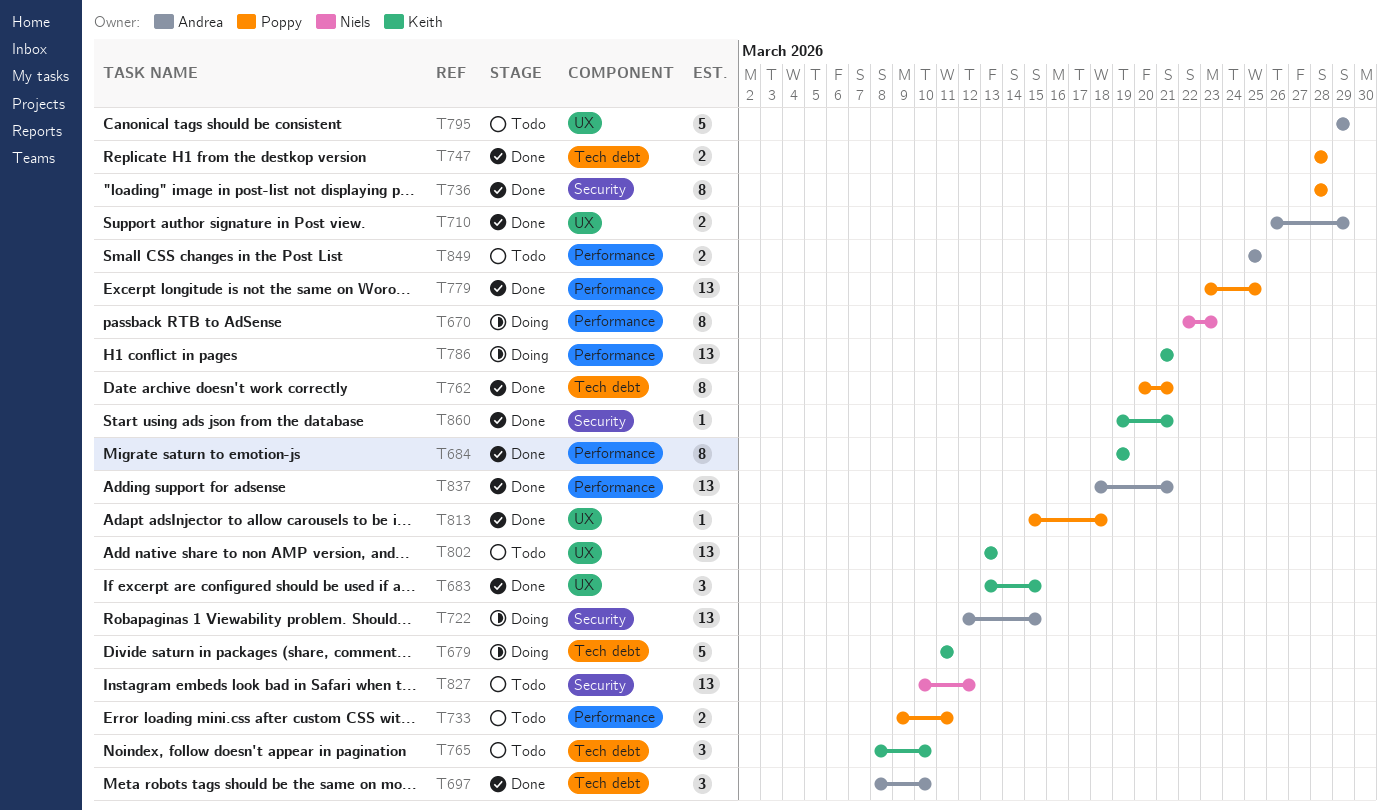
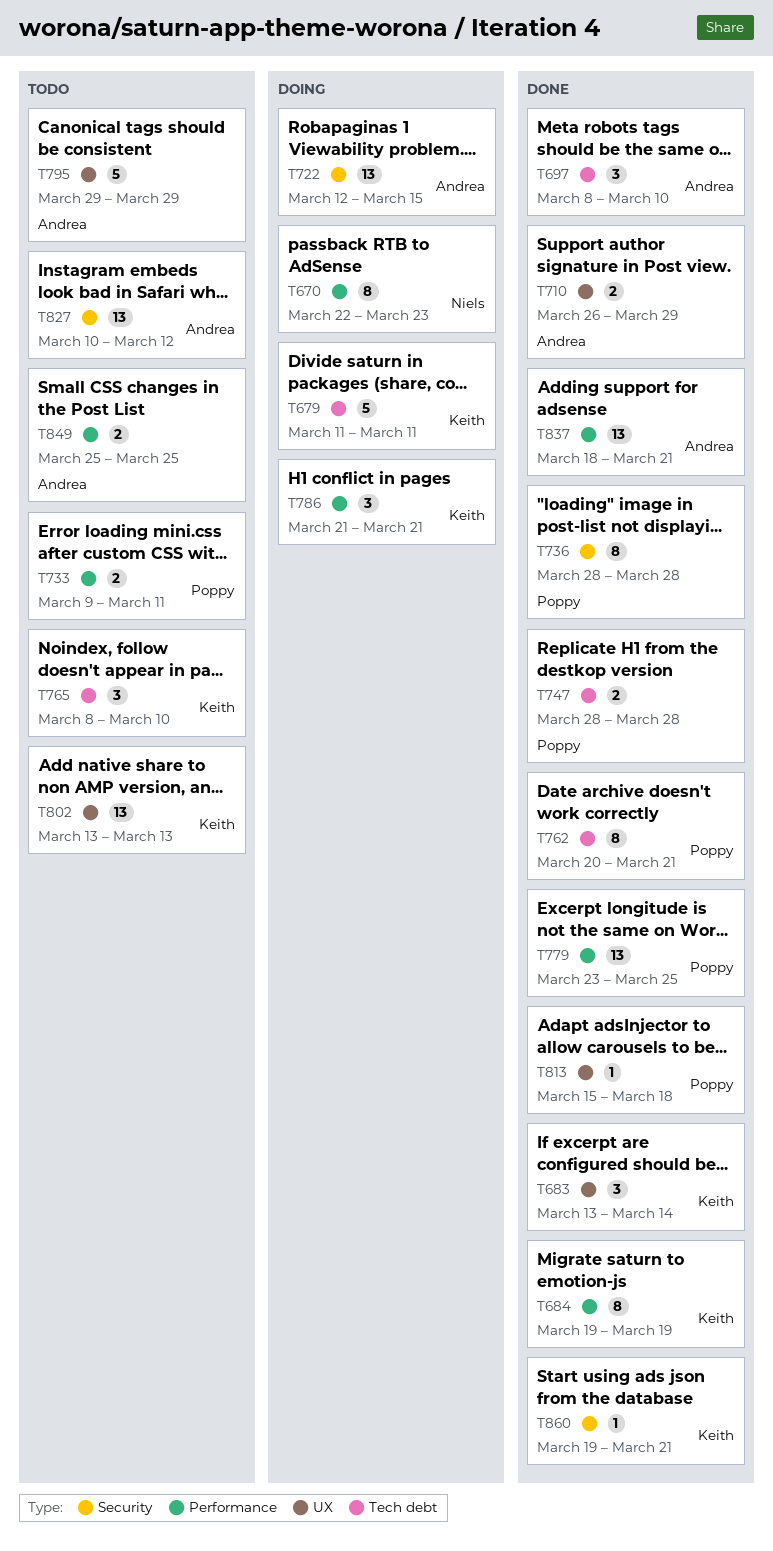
T683, due: Mar 15 -> Mar 14
T786, estimate: 13 -> 3
T827, owner: Niels -> Andrea

